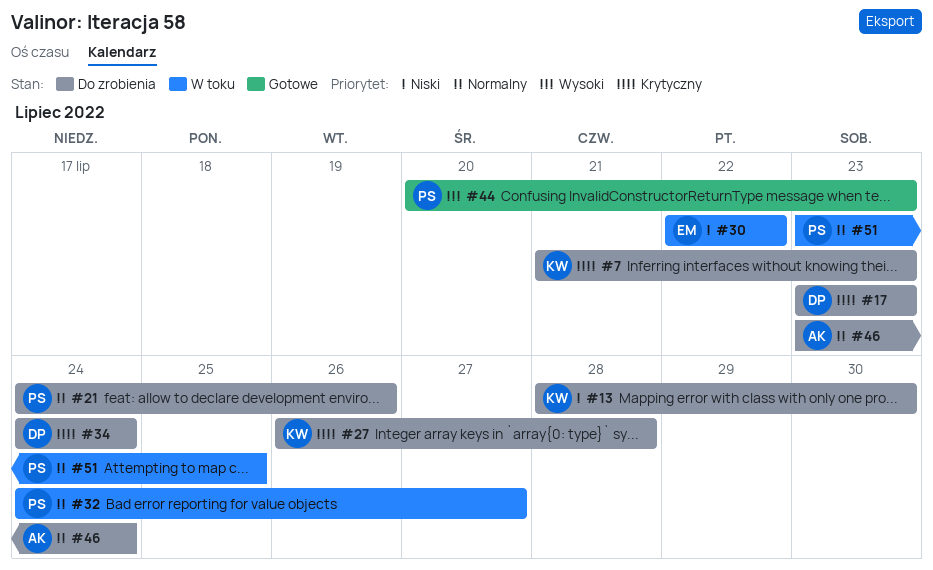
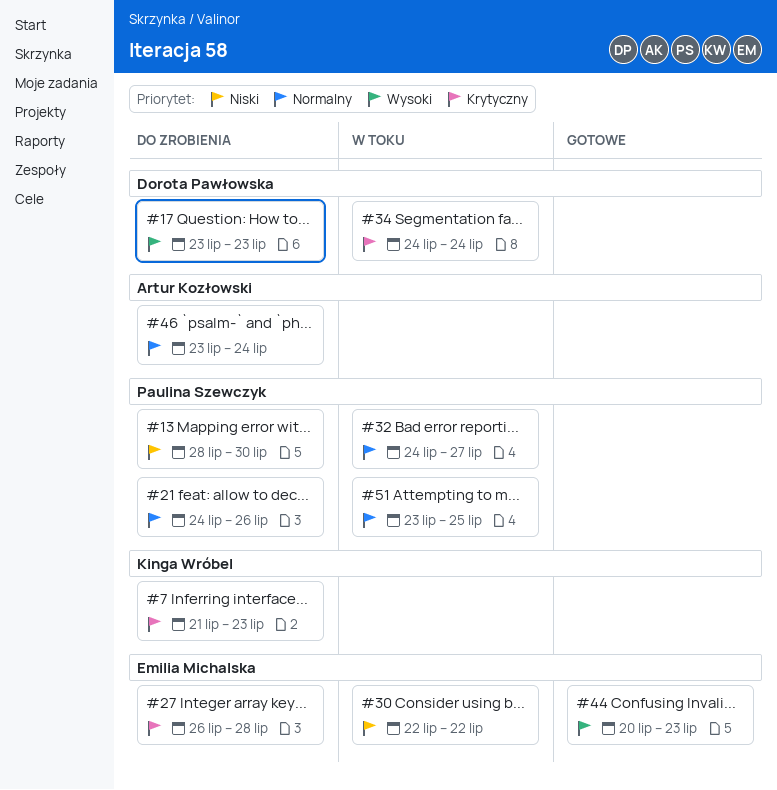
#13, owner: Kinga Wróbel -> Paulina Szewczyk
#17, priority: Krytyczny -> Wysoki
#27, owner: Kinga Wróbel -> Emilia Michalska
#34, status: Do zrobienia -> W toku
#44, owner: Paulina Szewczyk -> Emilia Michalska

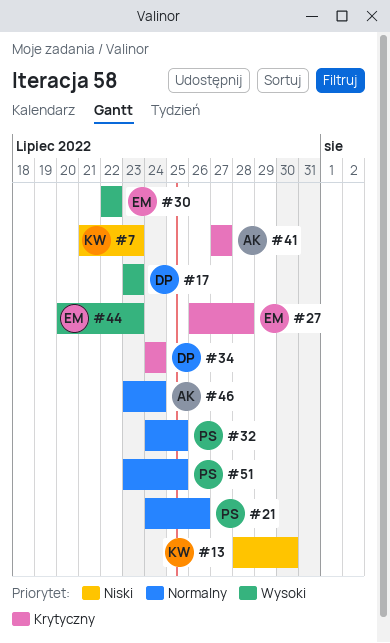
#7, priority: Krytyczny -> Niski
#13, owner: Paulina Szewczyk -> Kinga Wróbel
#30, priority: Niski -> Wysoki
#32, due: Jul 27 -> Jul 25
#41: none -> present

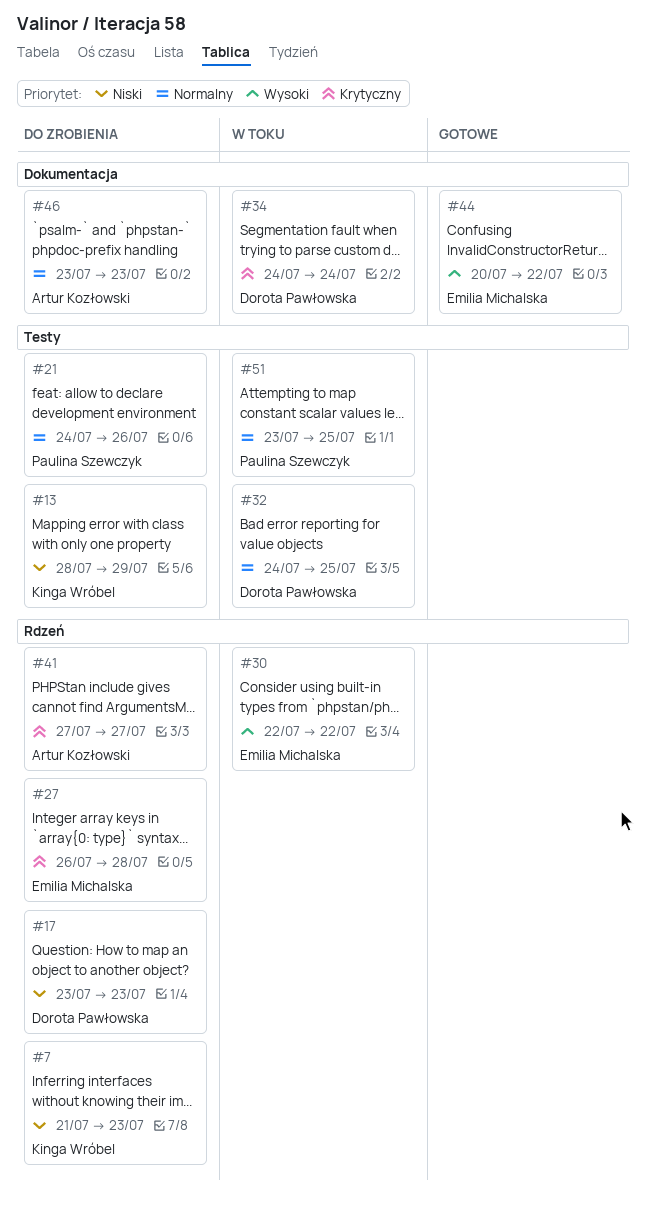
#13, due: Jul 30 -> Jul 29
#17, priority: Wysoki -> Niski
#32, owner: Paulina Szewczyk -> Dorota Pawłowska
#44, due: Jul 23 -> Jul 22
#46, due: Jul 24 -> Jul 23

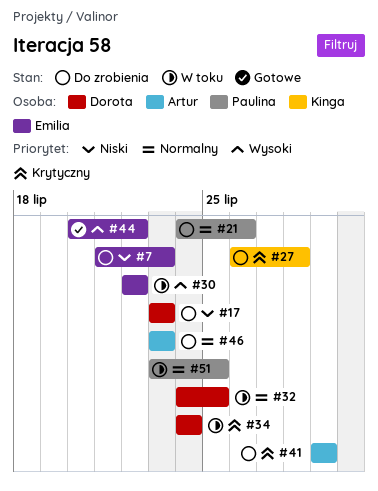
#7, owner: Kinga Wróbel -> Emilia Michalska
#13: present -> none
#27, owner: Emilia Michalska -> Kinga Wróbel
#41, start: Jul 27 -> Jul 29
#41, due: Jul 27 -> Jul 29

